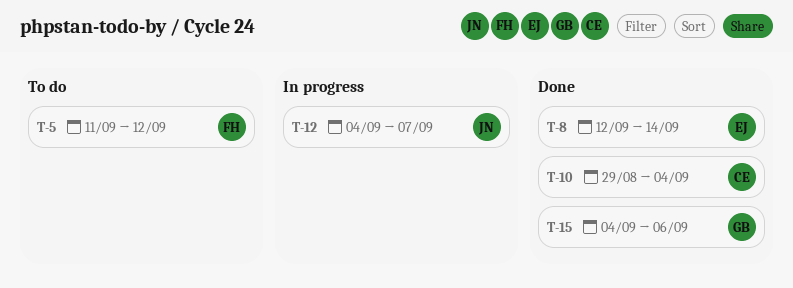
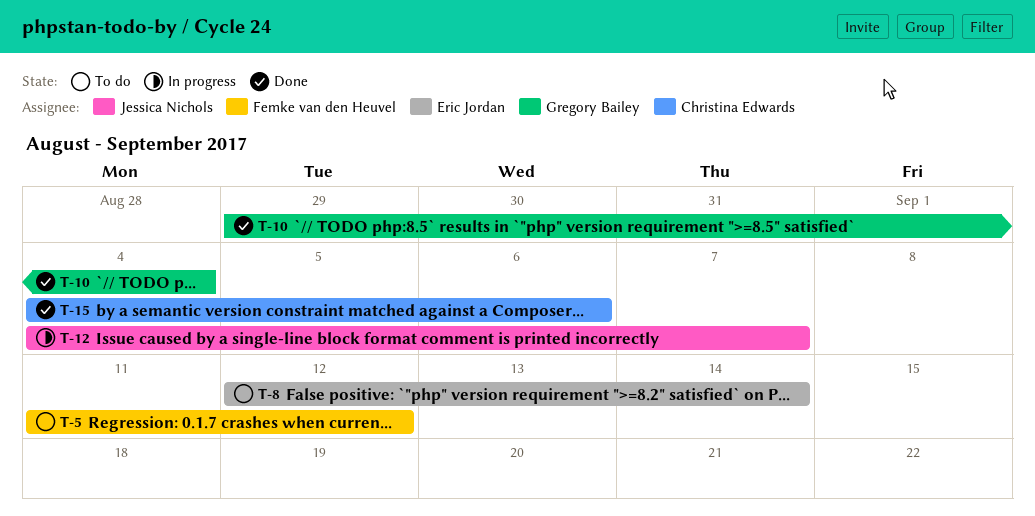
T-8, status: Done -> To do
T-10, owner: Christina Edwards -> Gregory Bailey
T-15, owner: Gregory Bailey -> Christina Edwards

